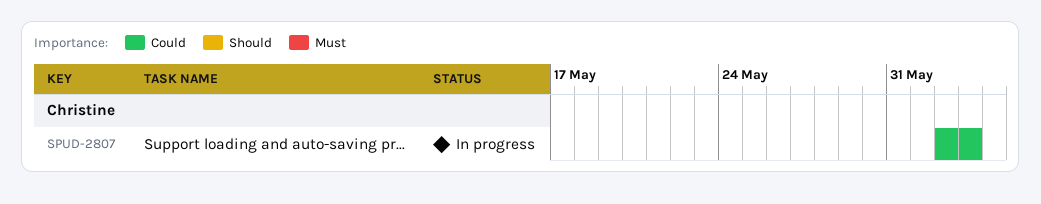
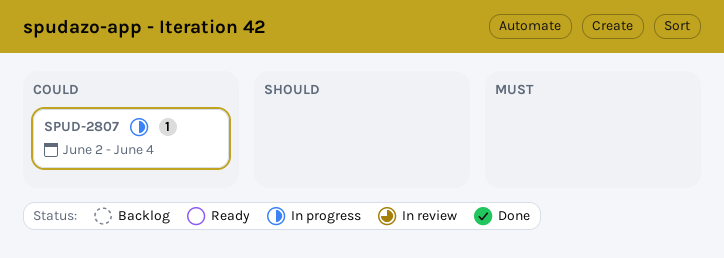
SPUD-2807, due: Jun 3 -> Jun 4

